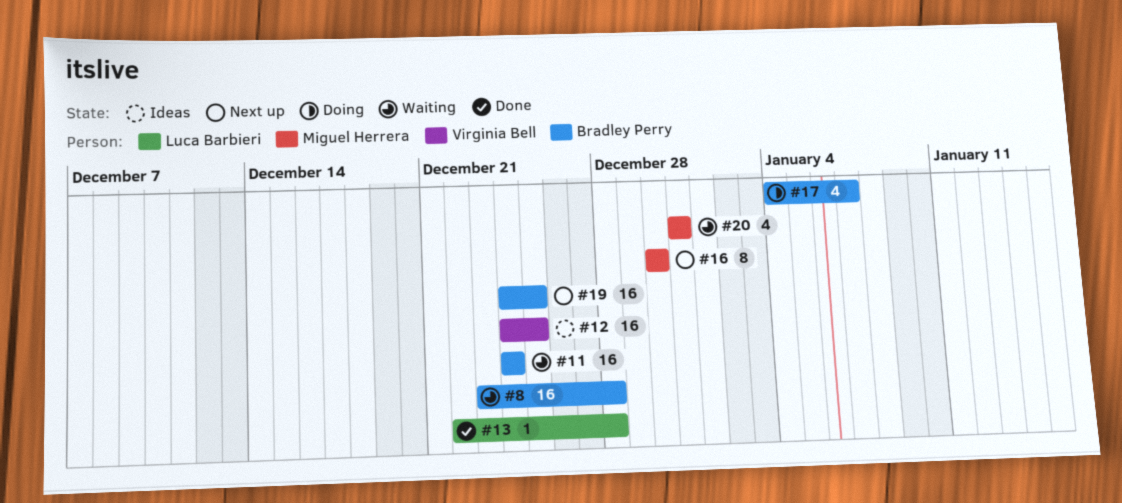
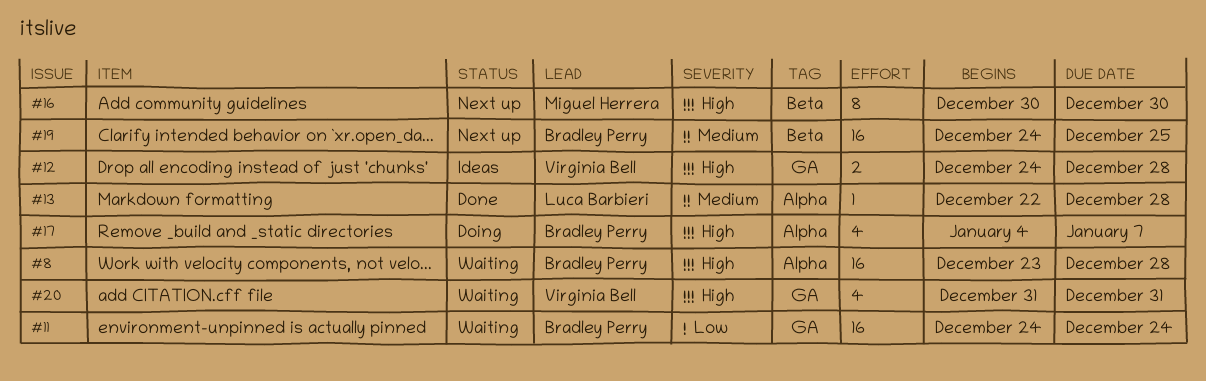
#12, estimate: 16 -> 2
#12, due: Dec 25 -> Dec 28
#20, owner: Miguel Herrera -> Virginia Bell

